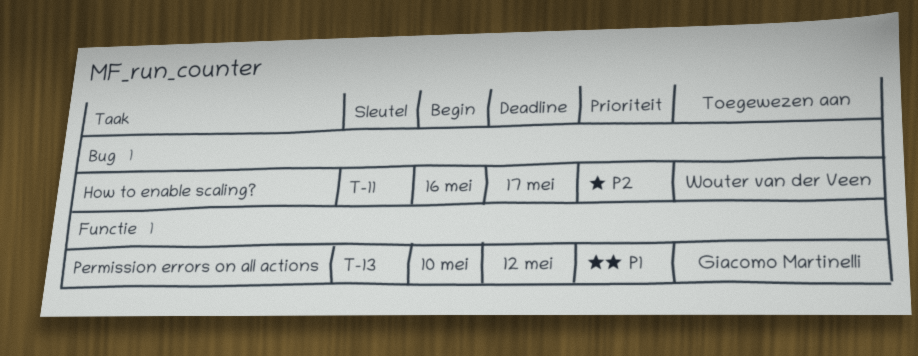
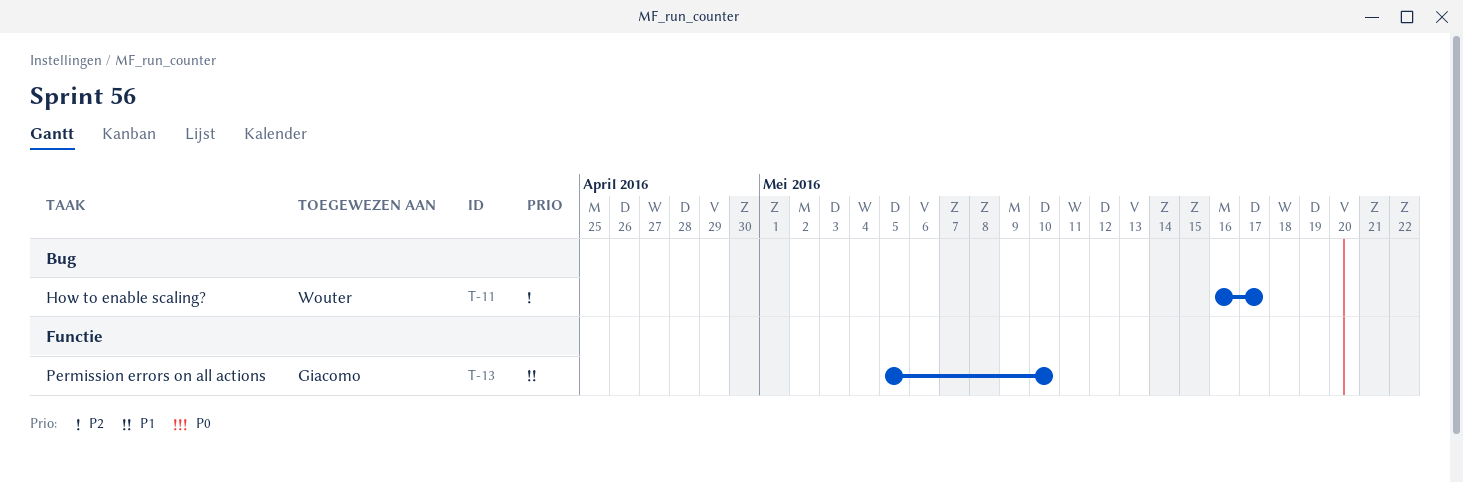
T-13, start: May 10 -> May 5
T-13, due: May 12 -> May 10

